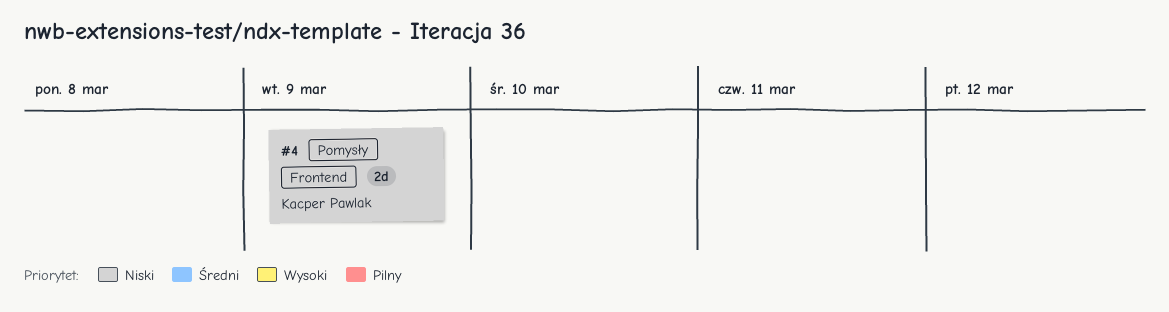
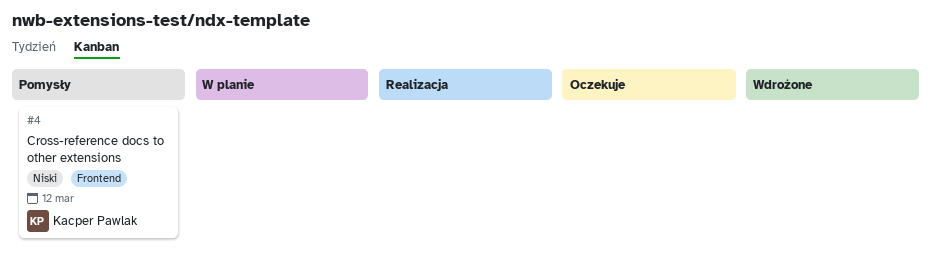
#4, due: Mar 9 -> Mar 12

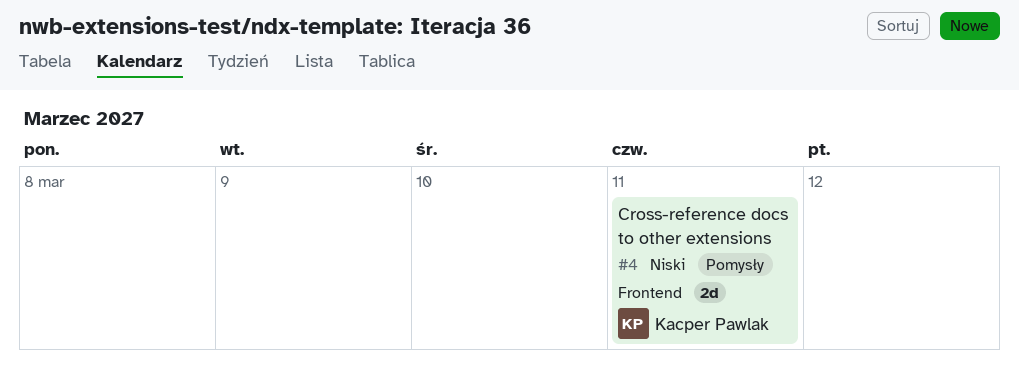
#4, due: Mar 12 -> Mar 11

